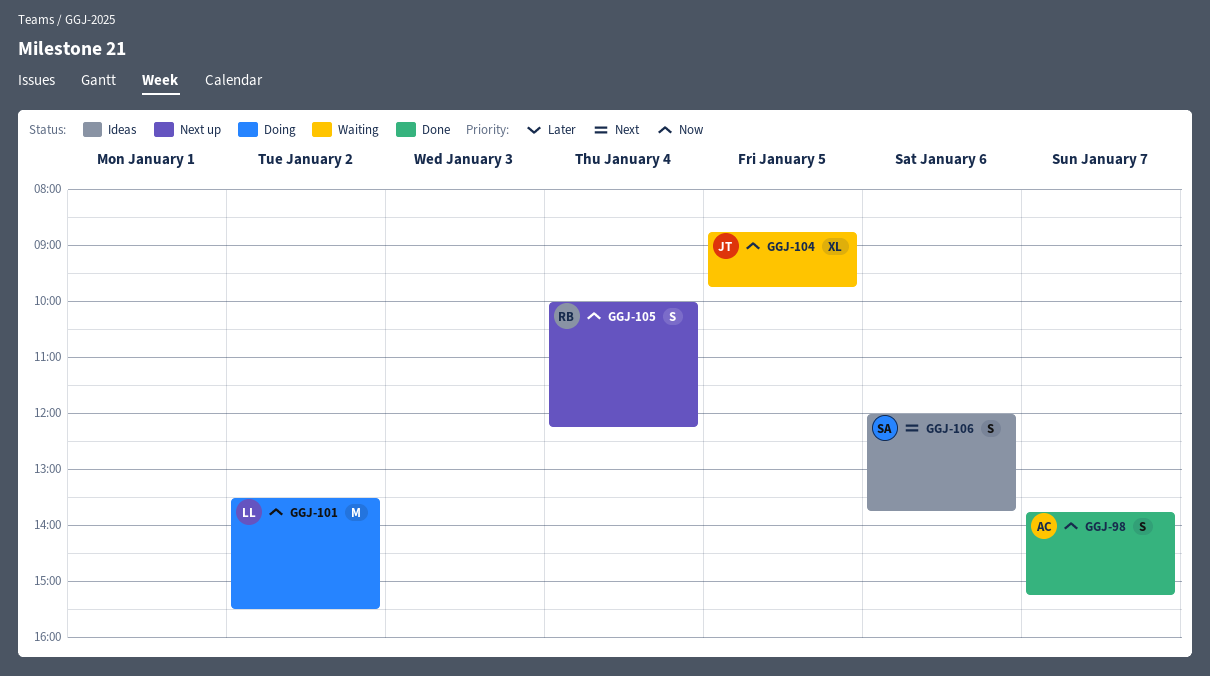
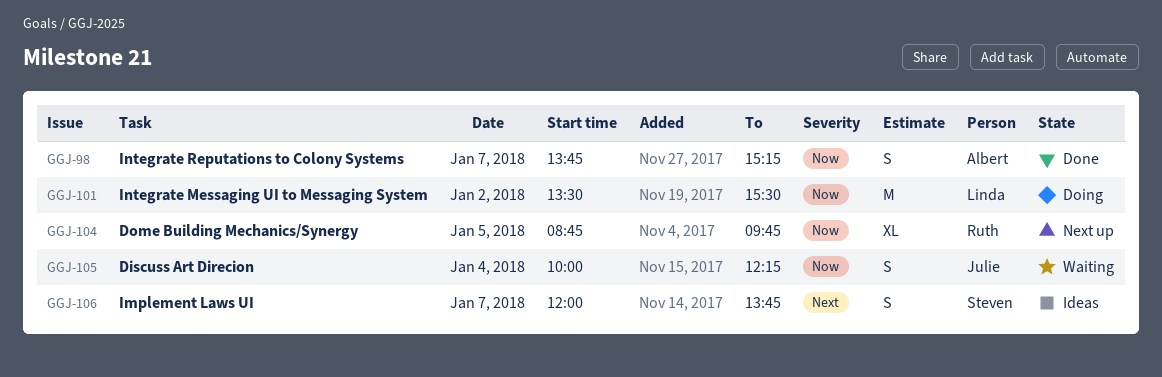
GGJ-104, status: Waiting -> Next up
GGJ-104, owner: Julie -> Ruth
GGJ-105, status: Next up -> Waiting
GGJ-105, owner: Ruth -> Julie
GGJ-106, day: Jan 6 -> Jan 7

